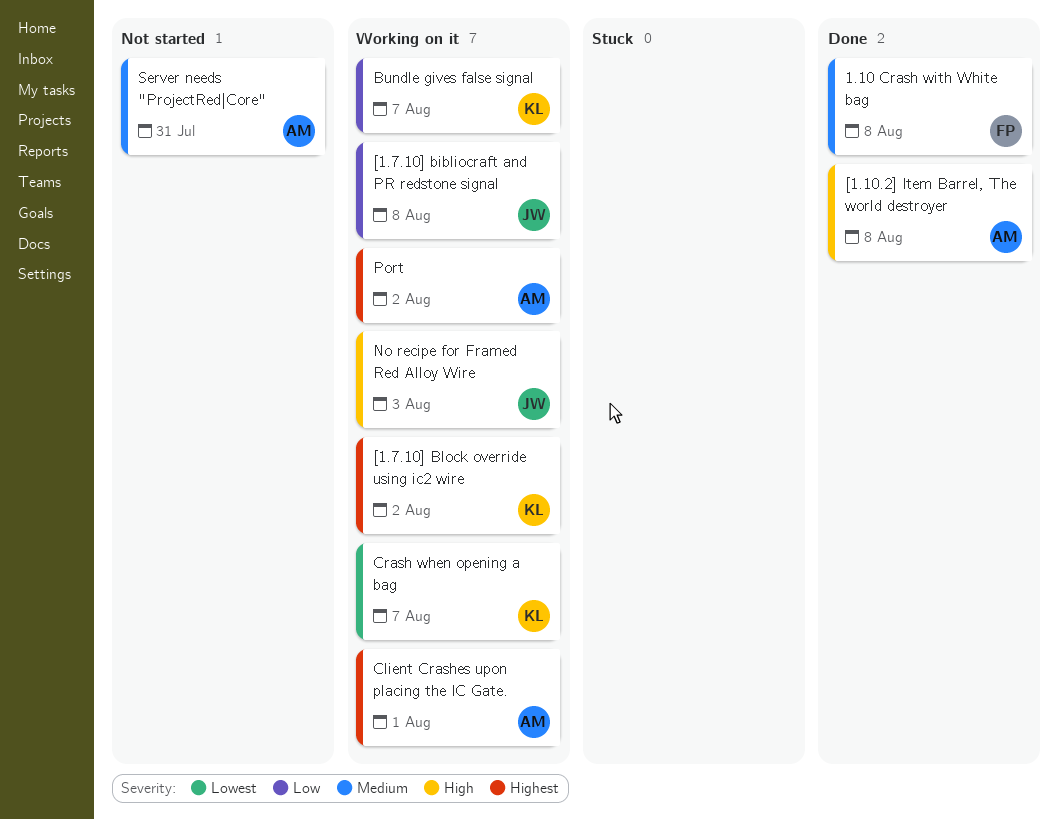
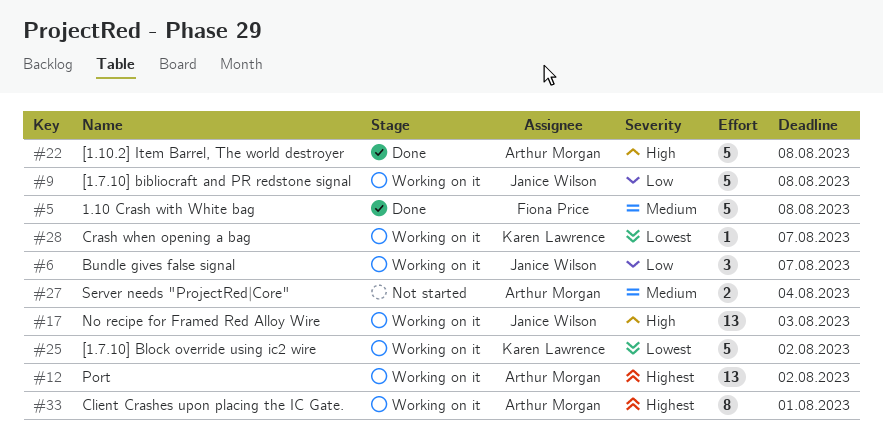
[1.7.10] Block override using ic2 wire, priority: Highest -> Lowest
Bundle gives false signal, owner: Karen Lawrence -> Janice Wilson
Server needs "ProjectRed|Core", due: Jul 31 -> Aug 4

